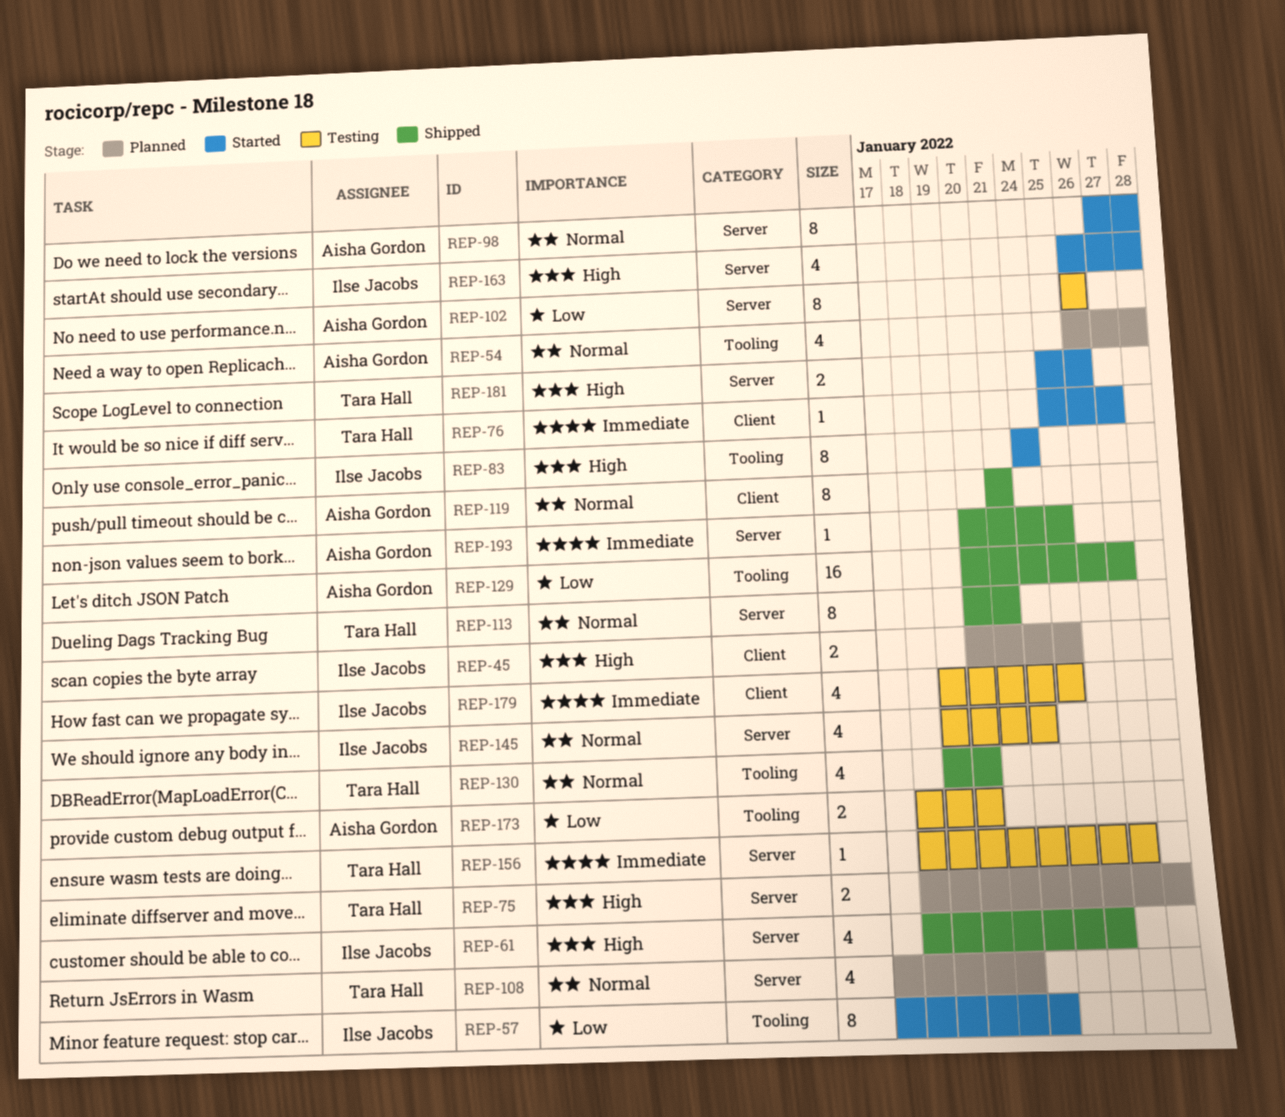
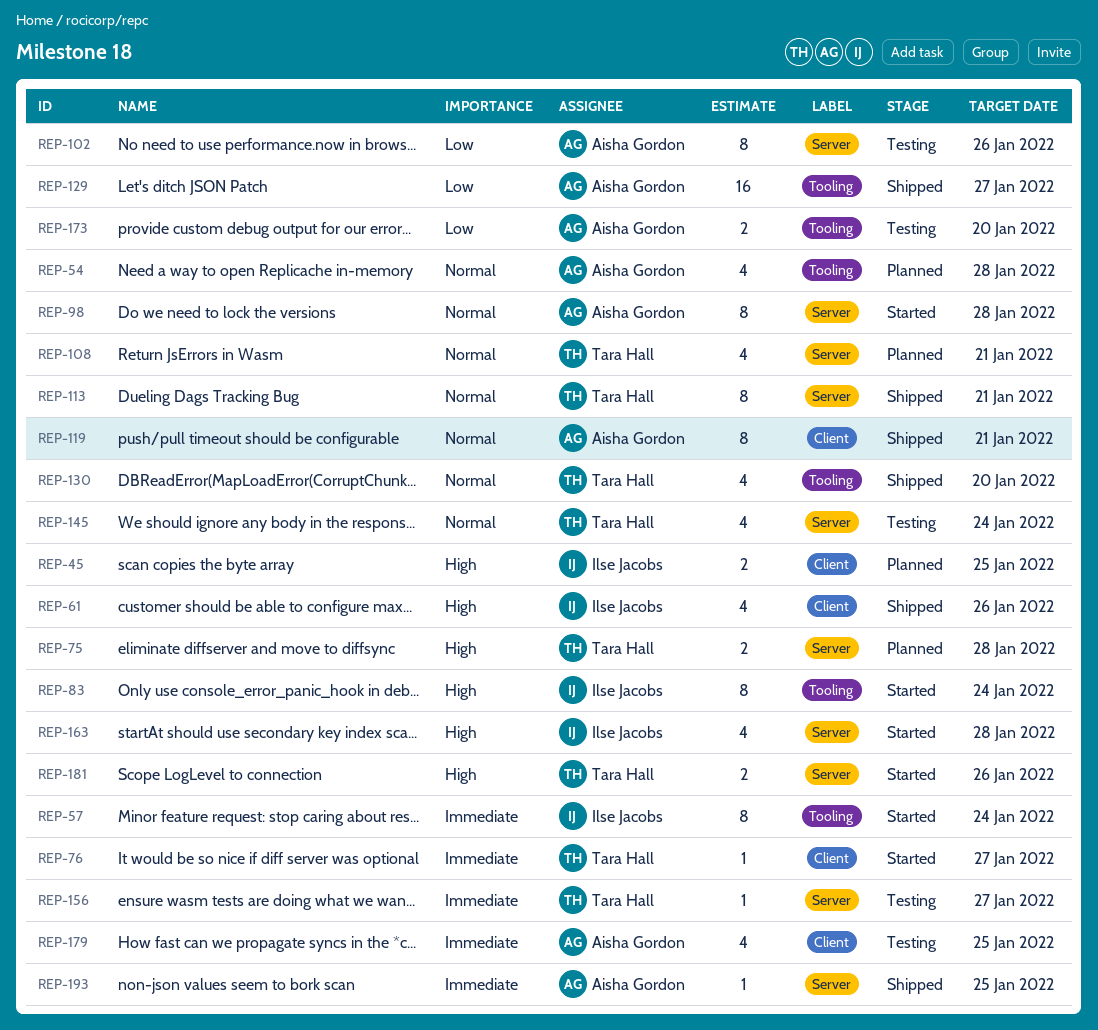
REP-57, priority: Low -> Immediate
REP-61, label: Server -> Client
REP-145, owner: Ilse Jacobs -> Tara Hall
REP-179, owner: Ilse Jacobs -> Aisha Gordon

